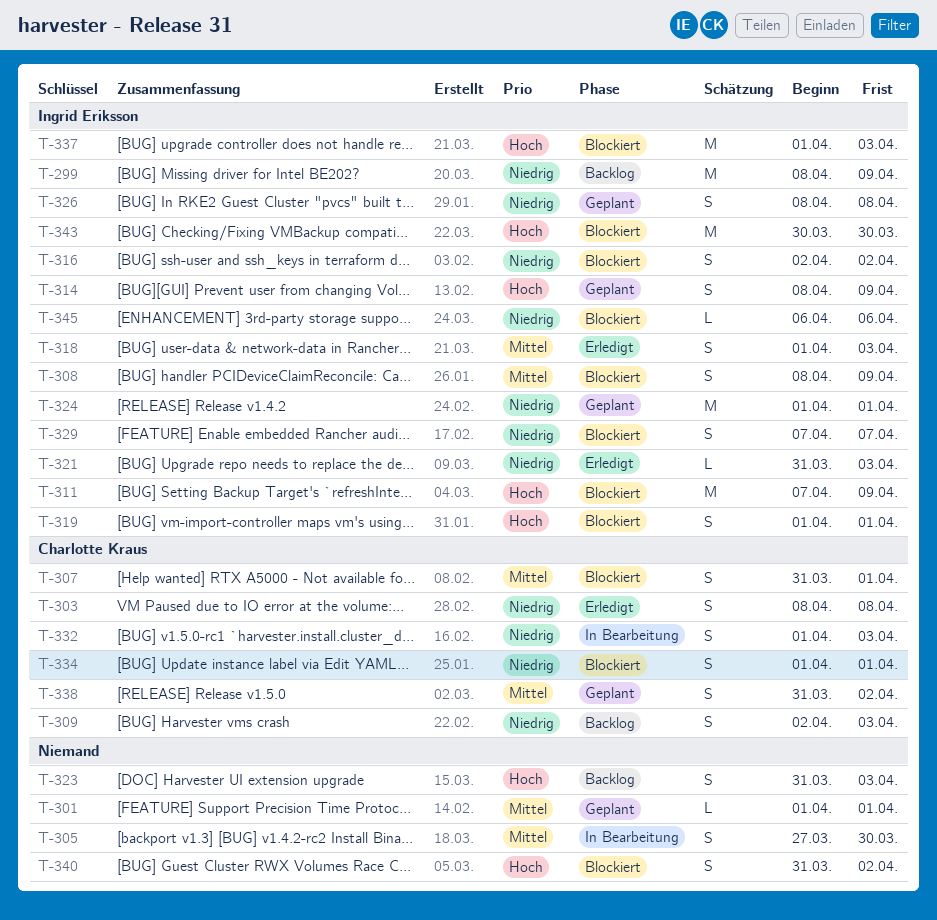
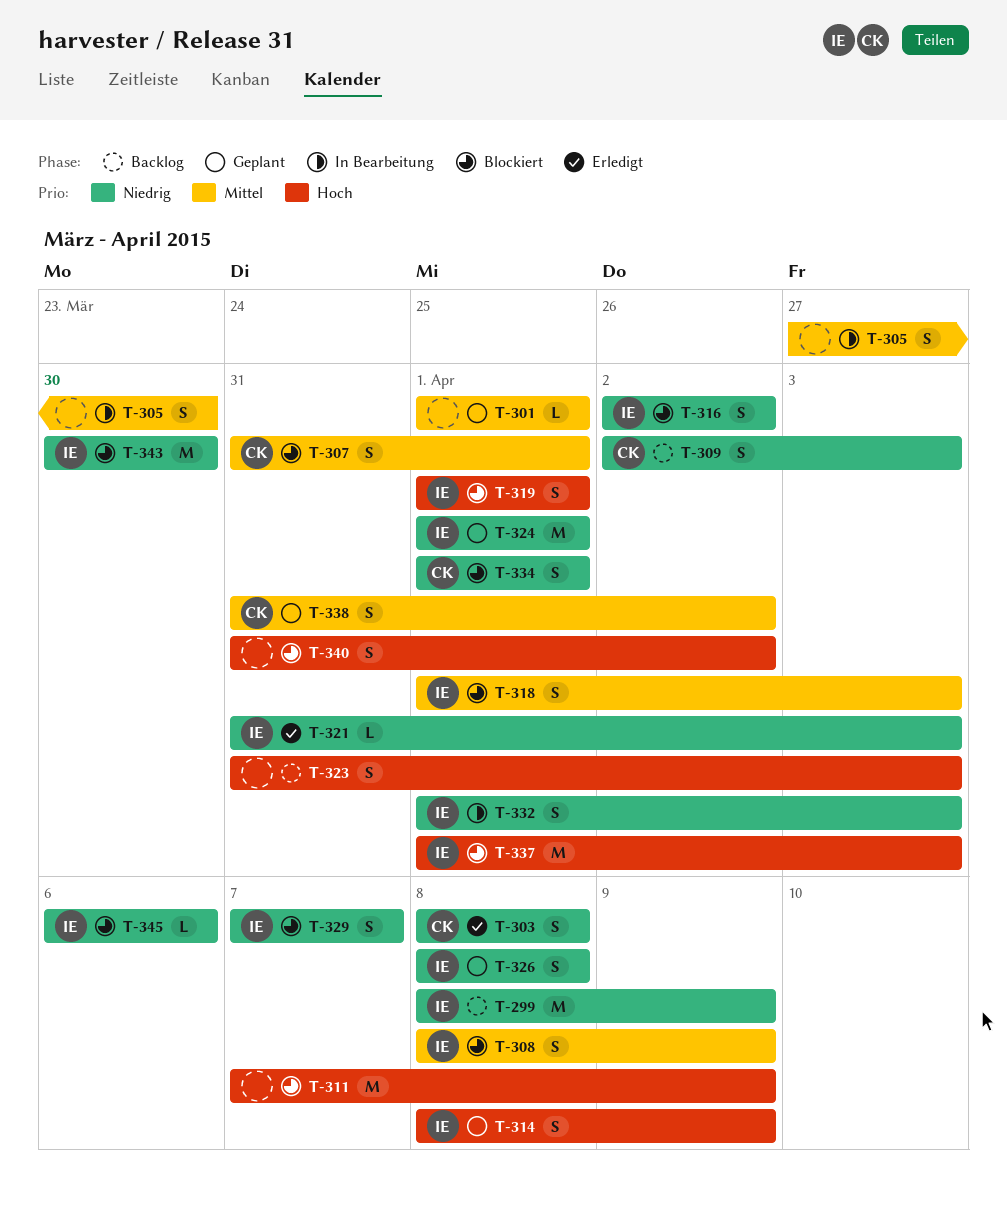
T-311, owner: Ingrid Eriksson -> none
T-318, status: Erledigt -> Blockiert
T-332, owner: Charlotte Kraus -> Ingrid Eriksson
T-343, priority: Hoch -> Niedrig

